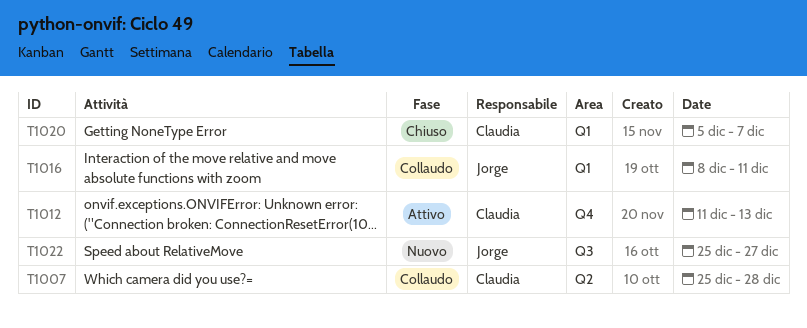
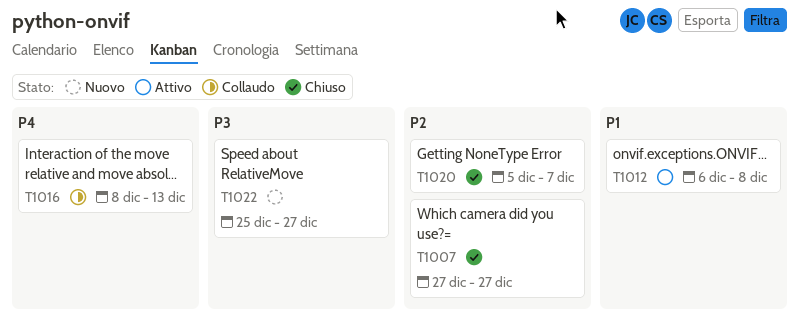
T1007, status: Collaudo -> Chiuso
T1007, start: Dec 25 -> Dec 27
T1007, due: Dec 28 -> Dec 27
T1012, start: Dec 11 -> Dec 6
T1012, due: Dec 13 -> Dec 8
T1016, due: Dec 11 -> Dec 13

